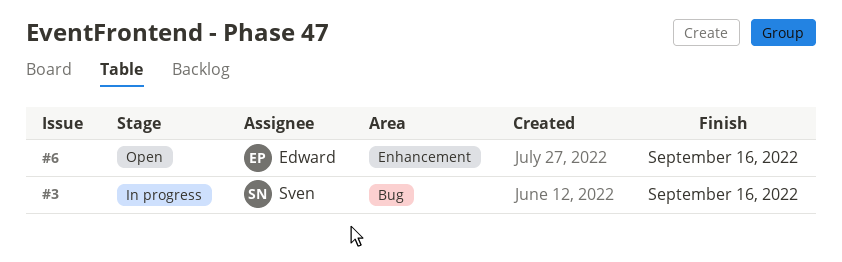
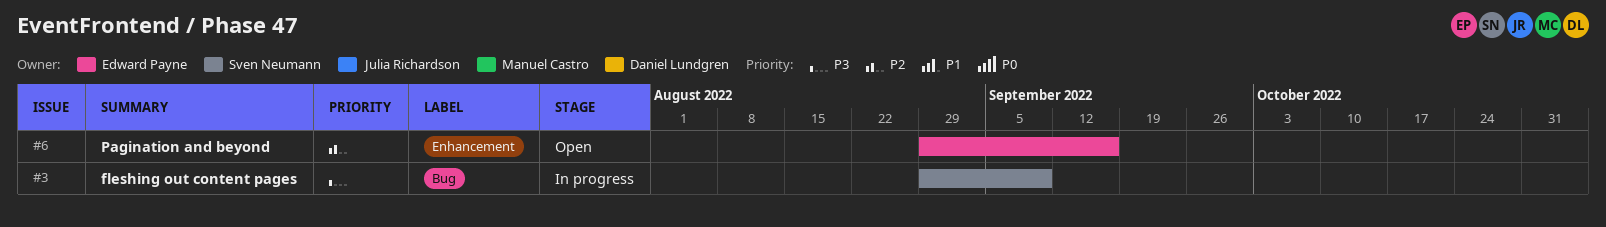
#3, due: Sep 16 -> Sep 9

